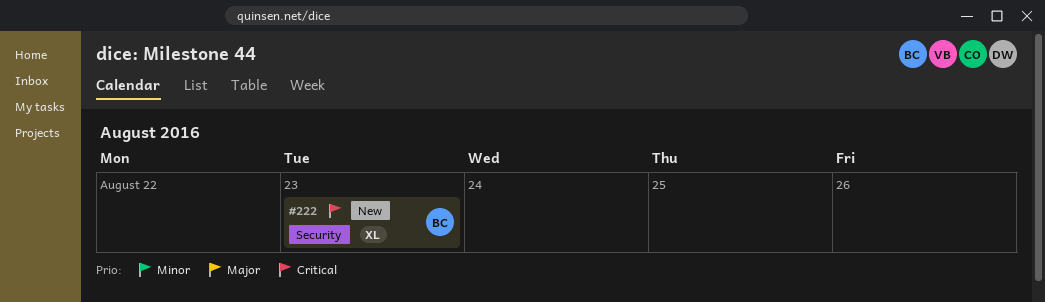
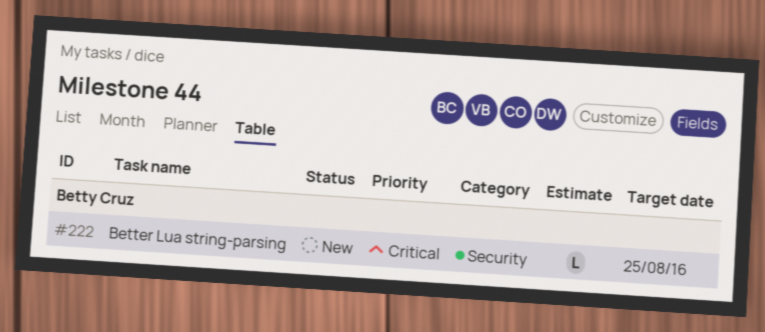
#222, estimate: XL -> L
#222, due: Aug 23 -> Aug 25

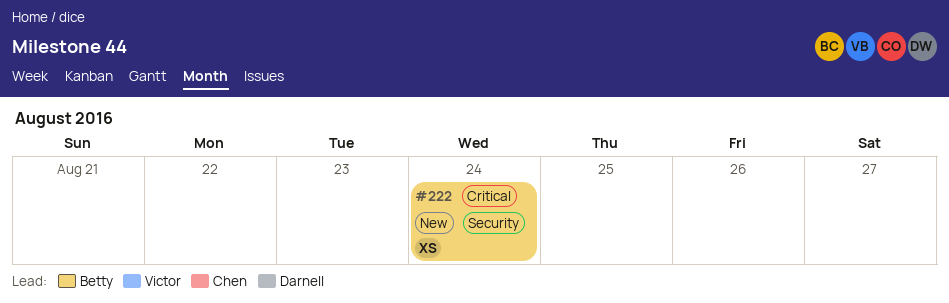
#222, estimate: L -> XS
#222, due: Aug 25 -> Aug 24

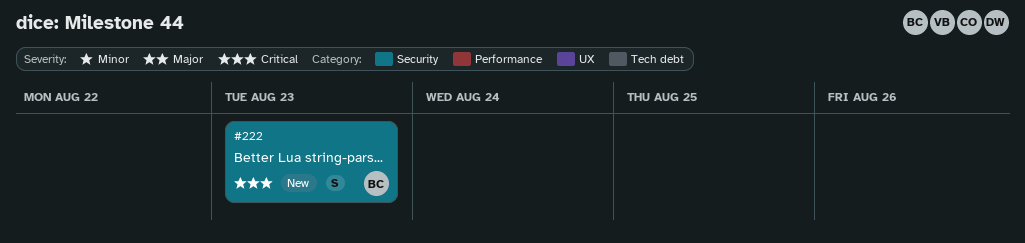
#222, estimate: XS -> S
#222, due: Aug 24 -> Aug 23

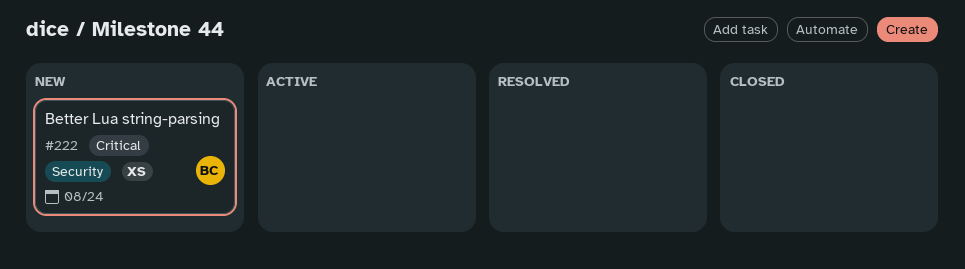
#222, estimate: S -> XS
#222, due: Aug 23 -> Aug 24

